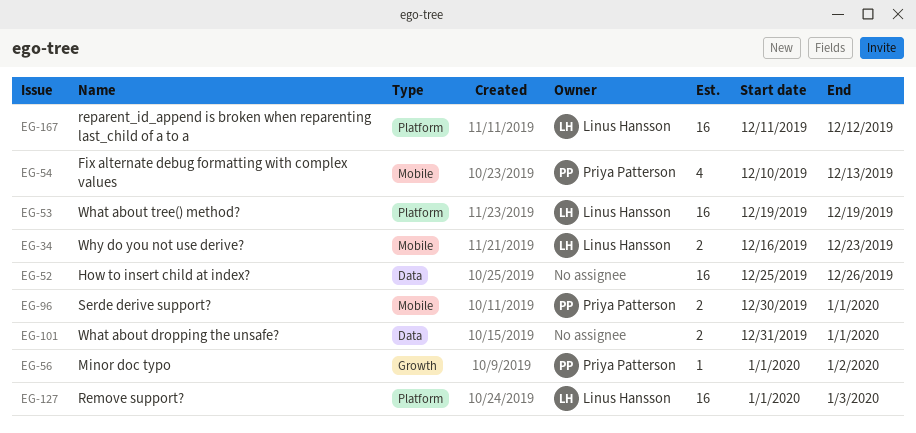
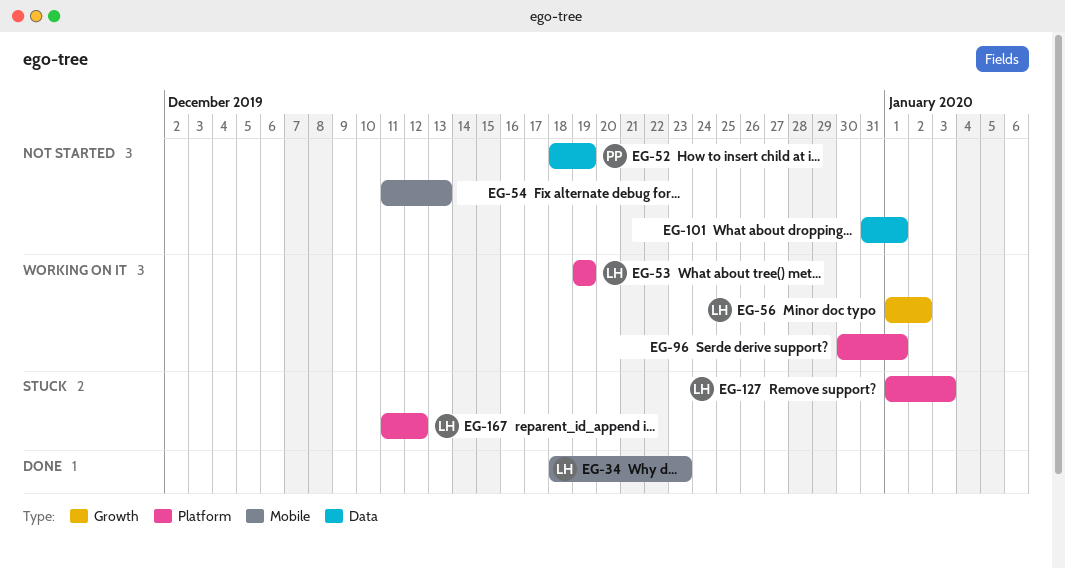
EG-34, start: Dec 16 -> Dec 18
EG-52, owner: none -> Priya Patterson
EG-52, start: Dec 25 -> Dec 18
EG-52, due: Dec 26 -> Dec 19
EG-54, owner: Priya Patterson -> none
EG-54, start: Dec 10 -> Dec 11
EG-56, owner: Priya Patterson -> Linus Hansson
EG-96, owner: Priya Patterson -> none
EG-96, label: Mobile -> Platform

